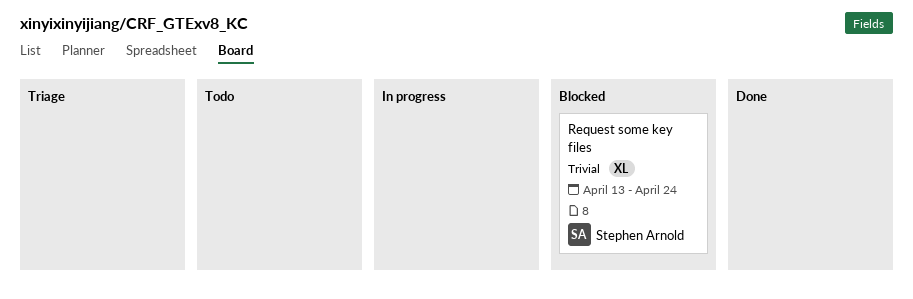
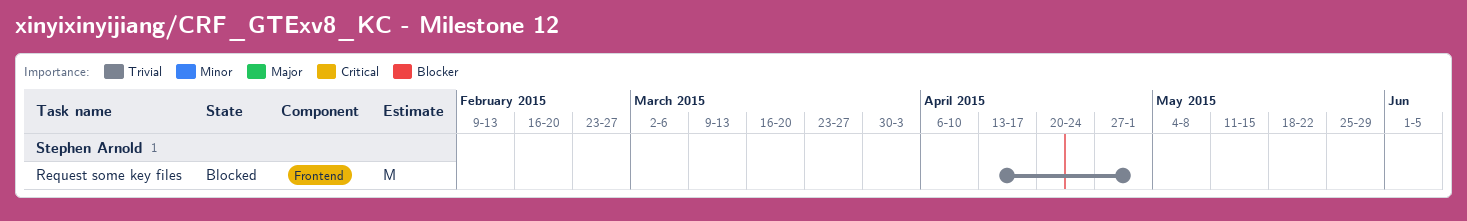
Request some key files, estimate: XL -> M
Request some key files, due: Apr 24 -> May 1

